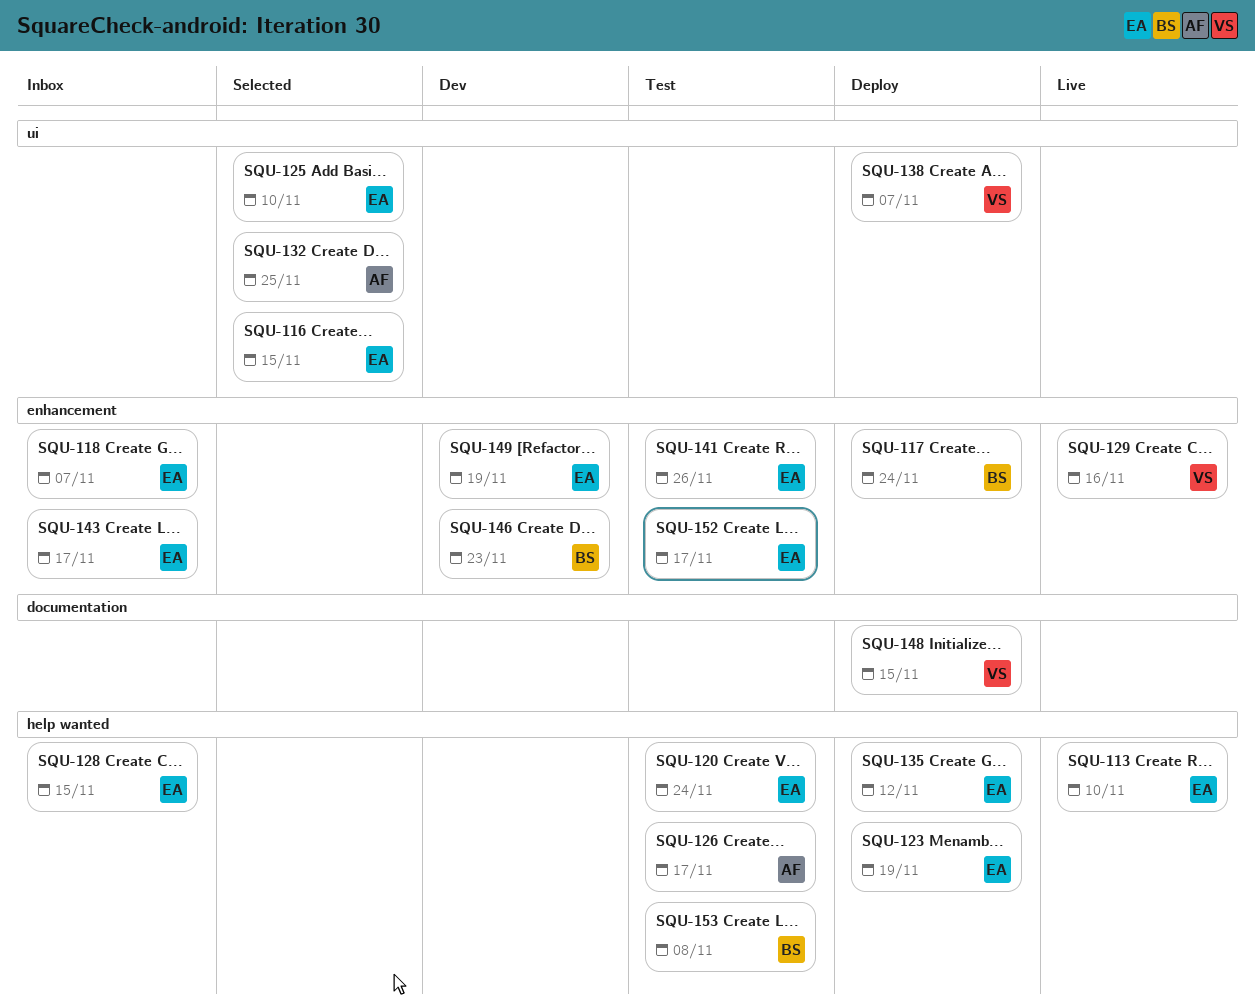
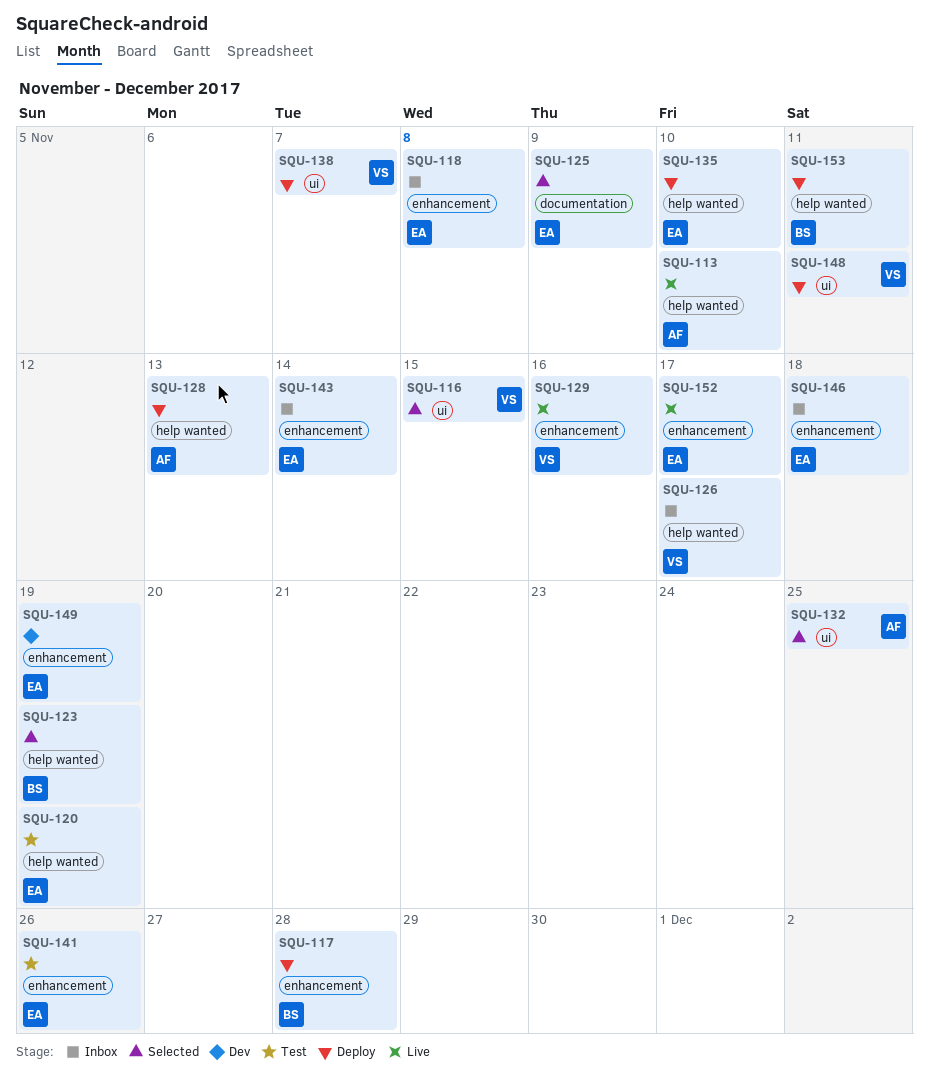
SQU-113, owner: EA -> AF
SQU-116, owner: EA -> VS
SQU-117, due: Nov 24 -> Nov 28
SQU-118, due: Nov 7 -> Nov 8
SQU-120, due: Nov 24 -> Nov 19
SQU-123, status: Deploy -> Selected
SQU-123, owner: EA -> BS
SQU-125, label: ui -> documentation
SQU-125, due: Nov 10 -> Nov 9
SQU-126, status: Test -> Inbox
SQU-126, owner: AF -> VS
SQU-128, status: Inbox -> Deploy
SQU-128, owner: EA -> AF
SQU-128, due: Nov 15 -> Nov 13
SQU-135, due: Nov 12 -> Nov 10
SQU-143, due: Nov 17 -> Nov 14
SQU-146, status: Dev -> Inbox
SQU-146, owner: BS -> EA
SQU-146, due: Nov 23 -> Nov 18
SQU-148, label: documentation -> ui
SQU-148, due: Nov 15 -> Nov 11
SQU-152, status: Test -> Live
SQU-153, status: Test -> Deploy
SQU-153, due: Nov 8 -> Nov 11

